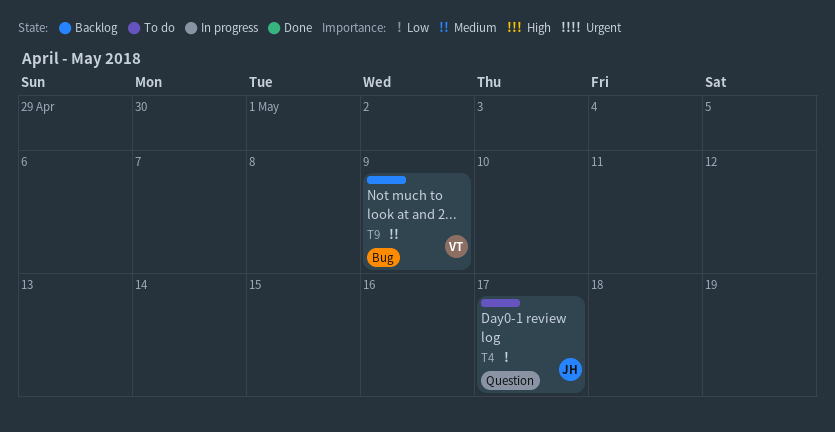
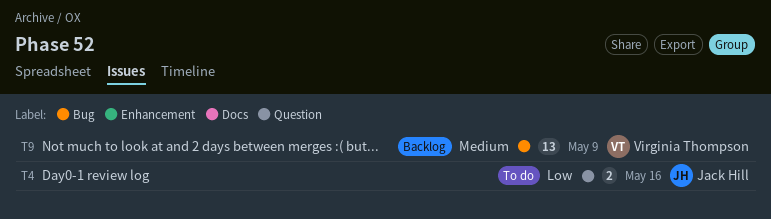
T4, due: May 17 -> May 16

